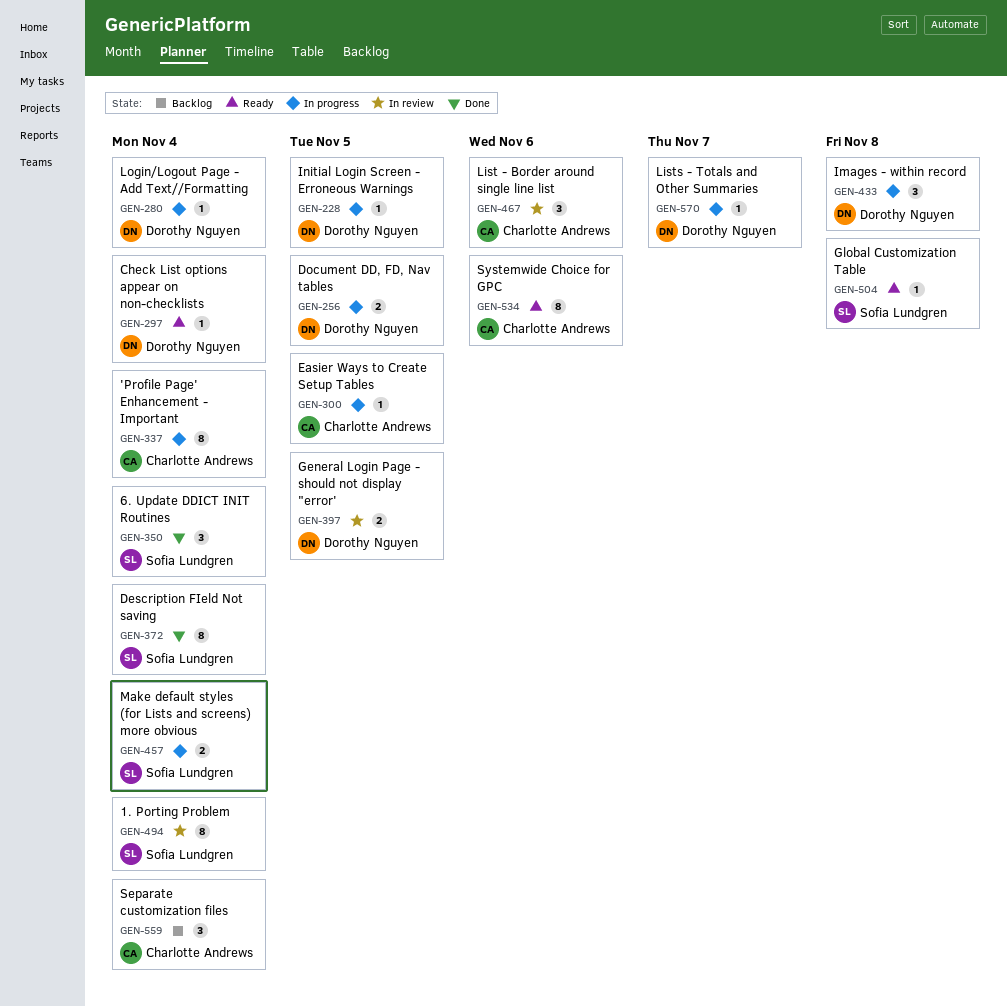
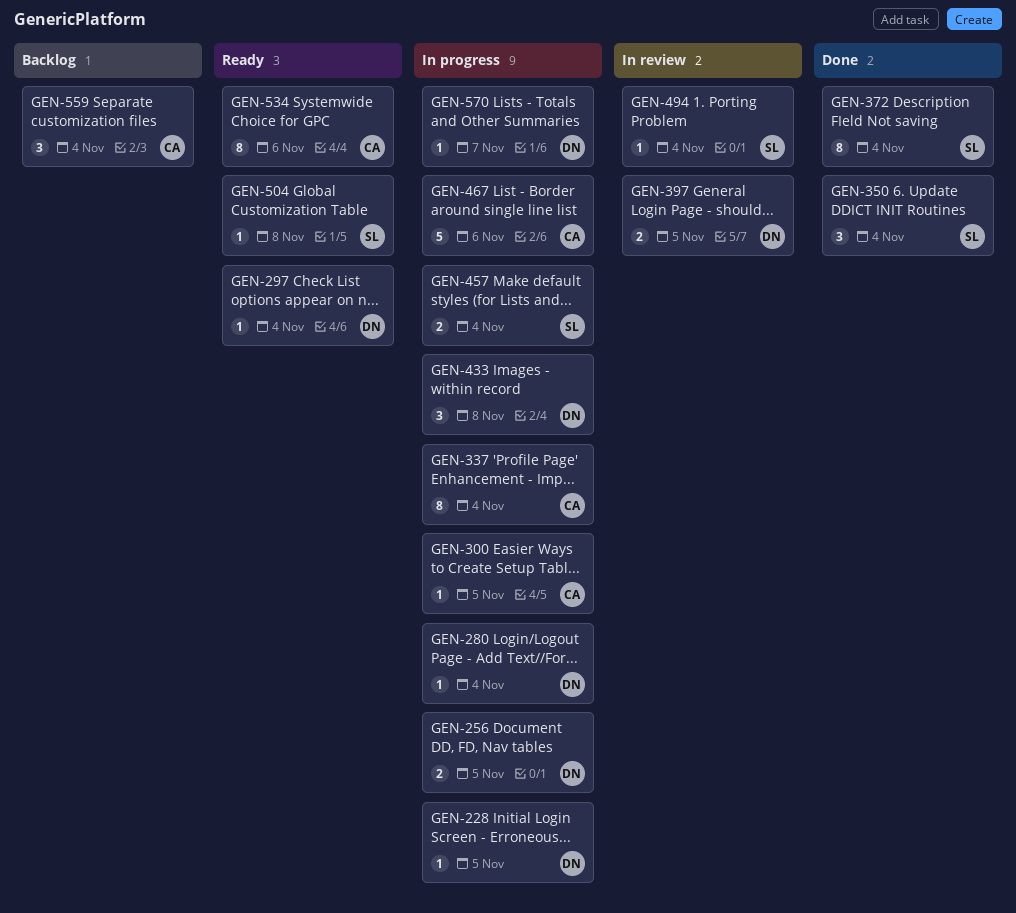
GEN-467, status: In review -> In progress
GEN-467, estimate: 3 -> 5
GEN-494, estimate: 8 -> 1

